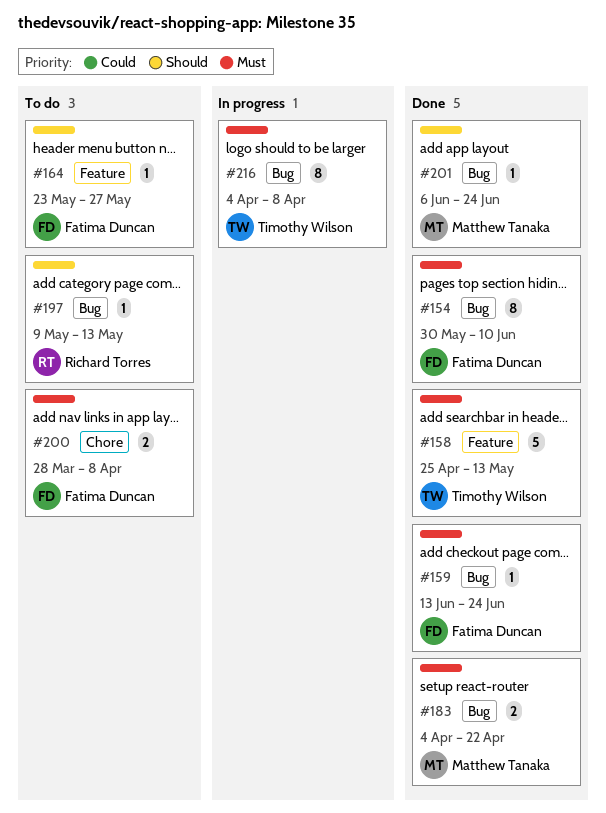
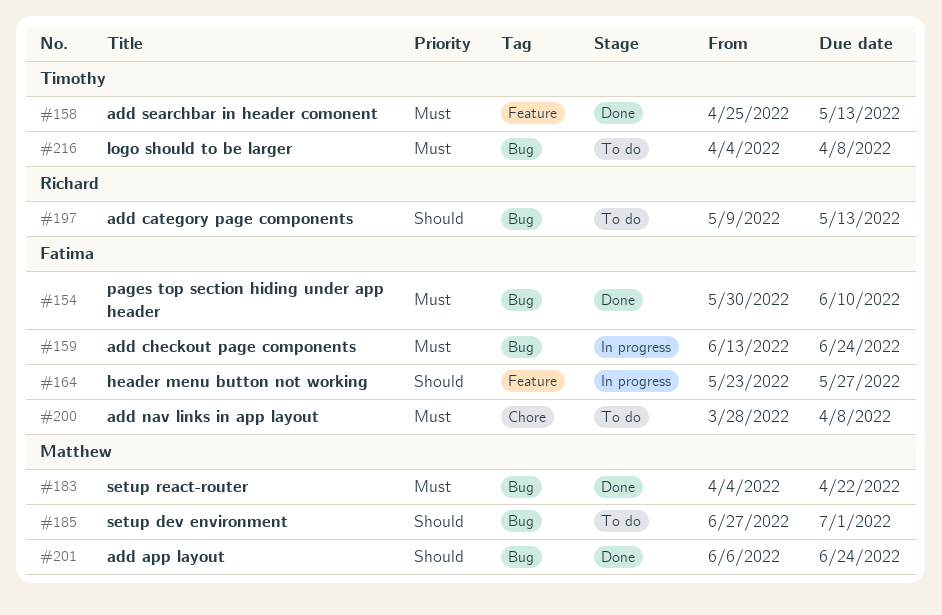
#159, status: Done -> In progress
#164, status: To do -> In progress
#185: none -> present
#216, status: In progress -> To do

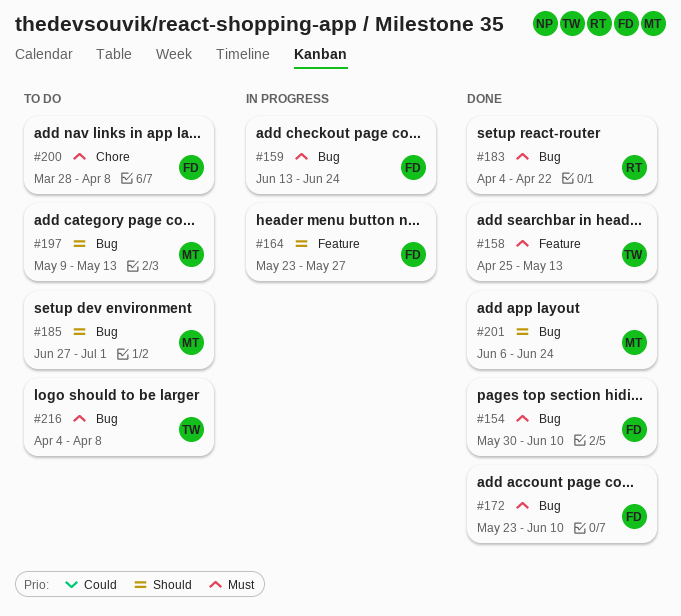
#172: none -> present
#183, owner: Matthew -> Richard
#197, owner: Richard -> Matthew

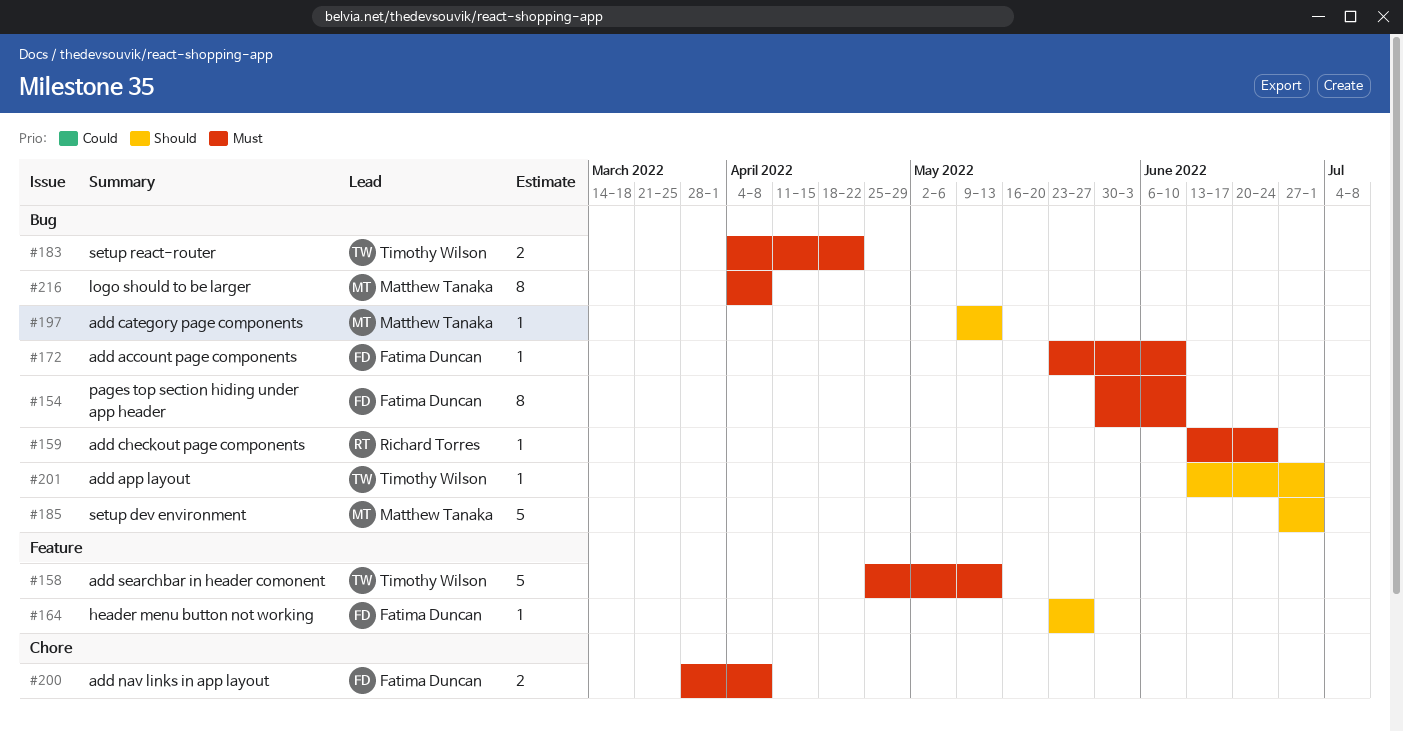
#159, owner: Fatima Duncan -> Richard Torres
#183, owner: Richard Torres -> Timothy Wilson
#201, owner: Matthew Tanaka -> Timothy Wilson
#201, start: Jun 6 -> Jun 13
#201, due: Jun 24 -> Jul 1
#216, owner: Timothy Wilson -> Matthew Tanaka

